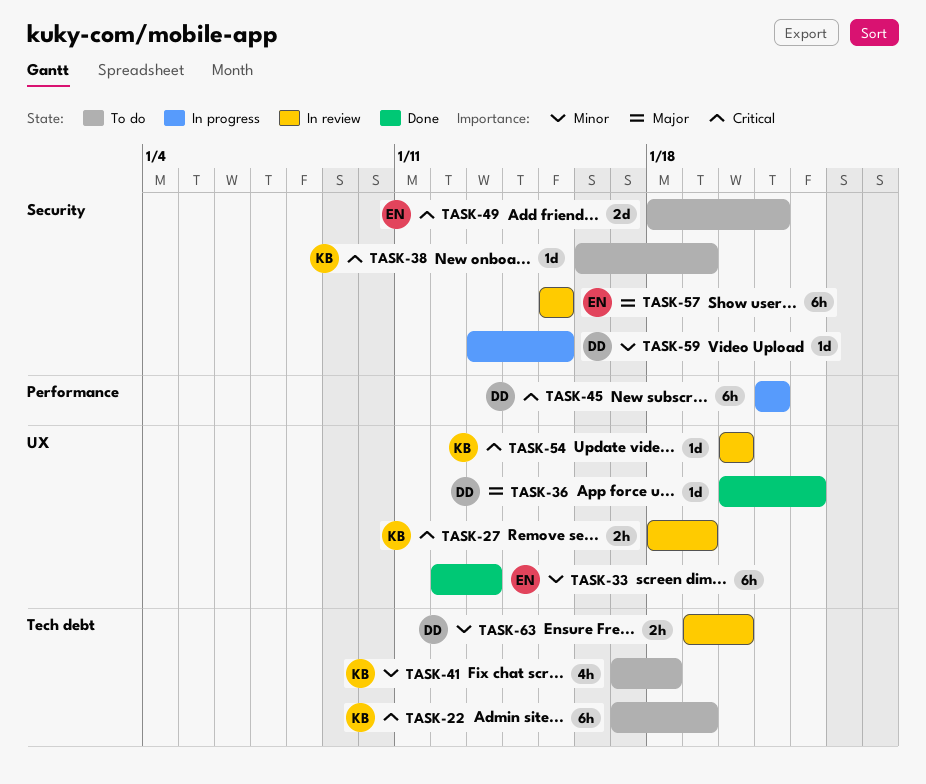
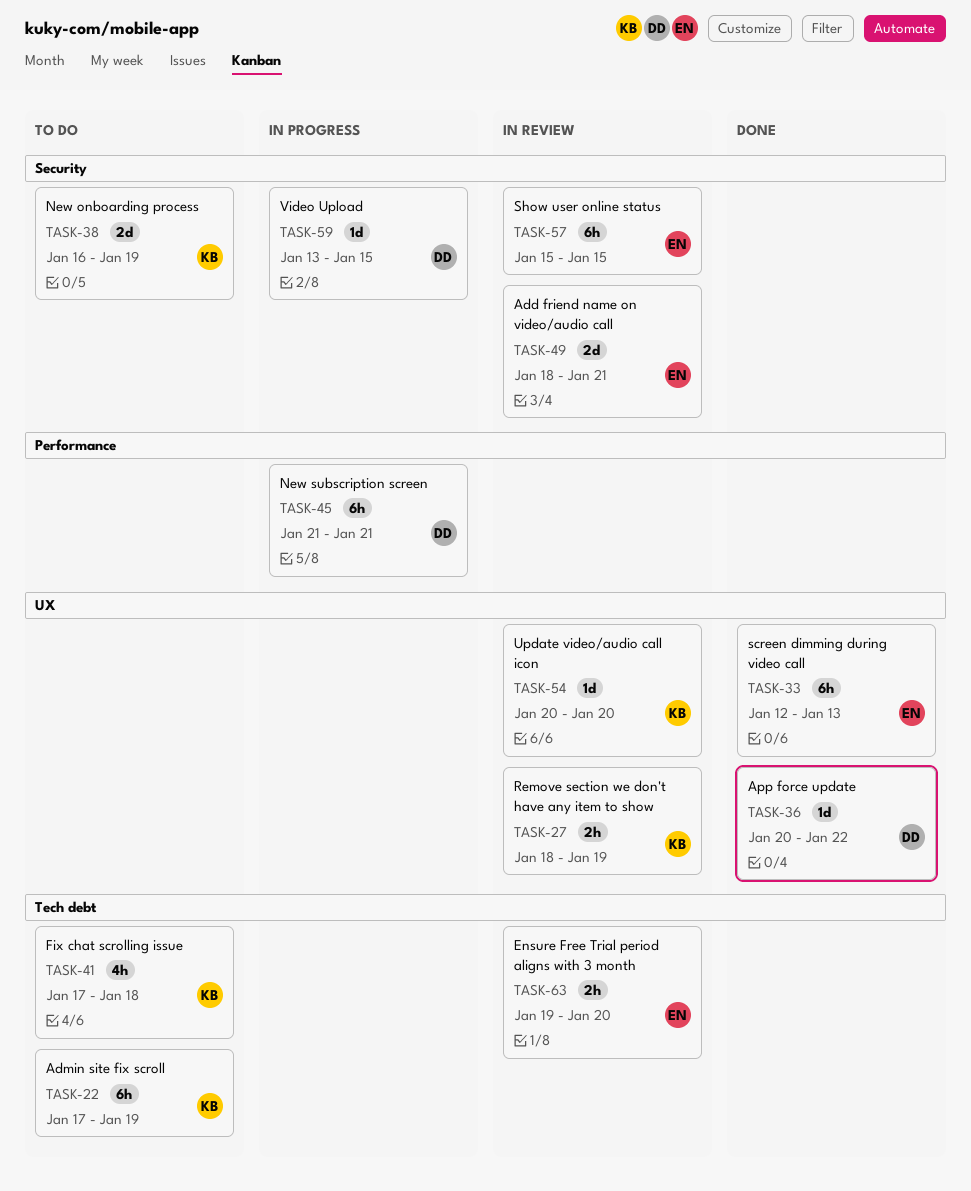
TASK-38, estimate: 1d -> 2d
TASK-49, status: To do -> In review
TASK-63, owner: DD -> EN

